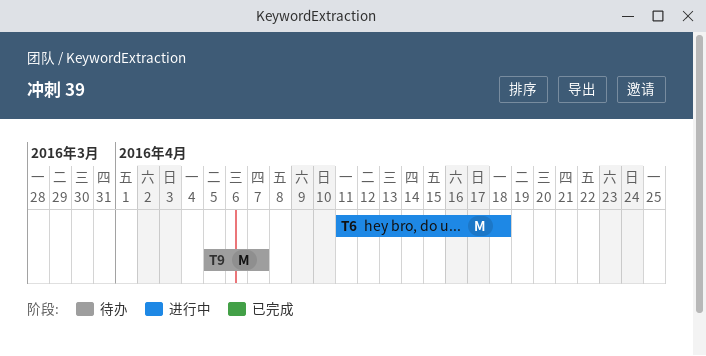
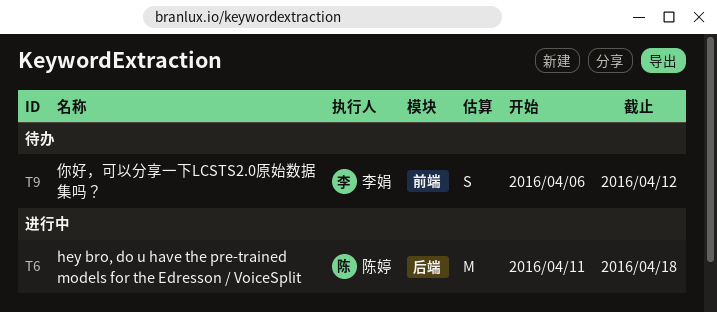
T9, estimate: M -> S
T9, start: Apr 5 -> Apr 6
T9, due: Apr 7 -> Apr 12

